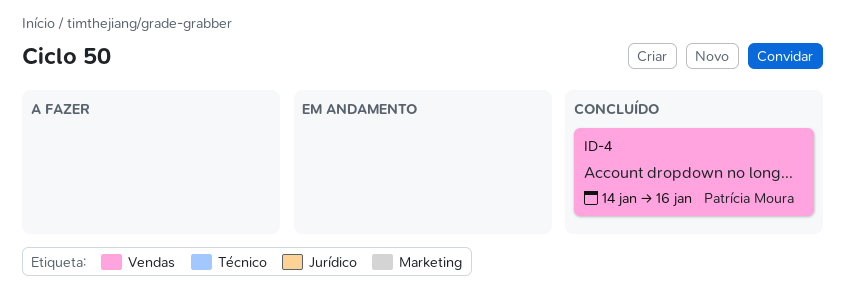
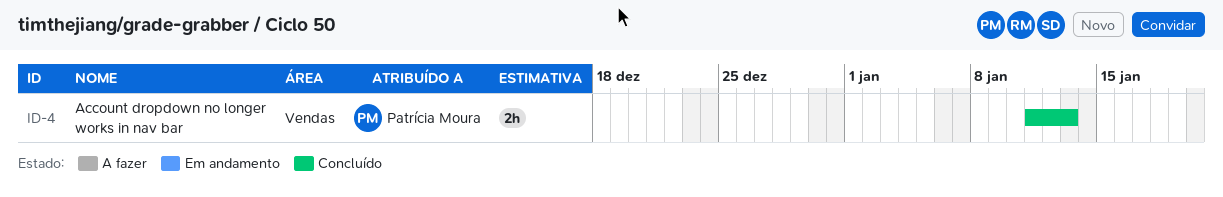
ID-4, start: Jan 14 -> Jan 11
ID-4, due: Jan 16 -> Jan 13

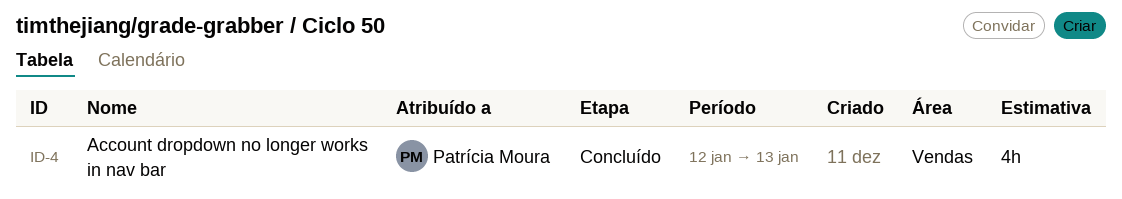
ID-4, estimate: 2h -> 4h
ID-4, start: Jan 11 -> Jan 12

